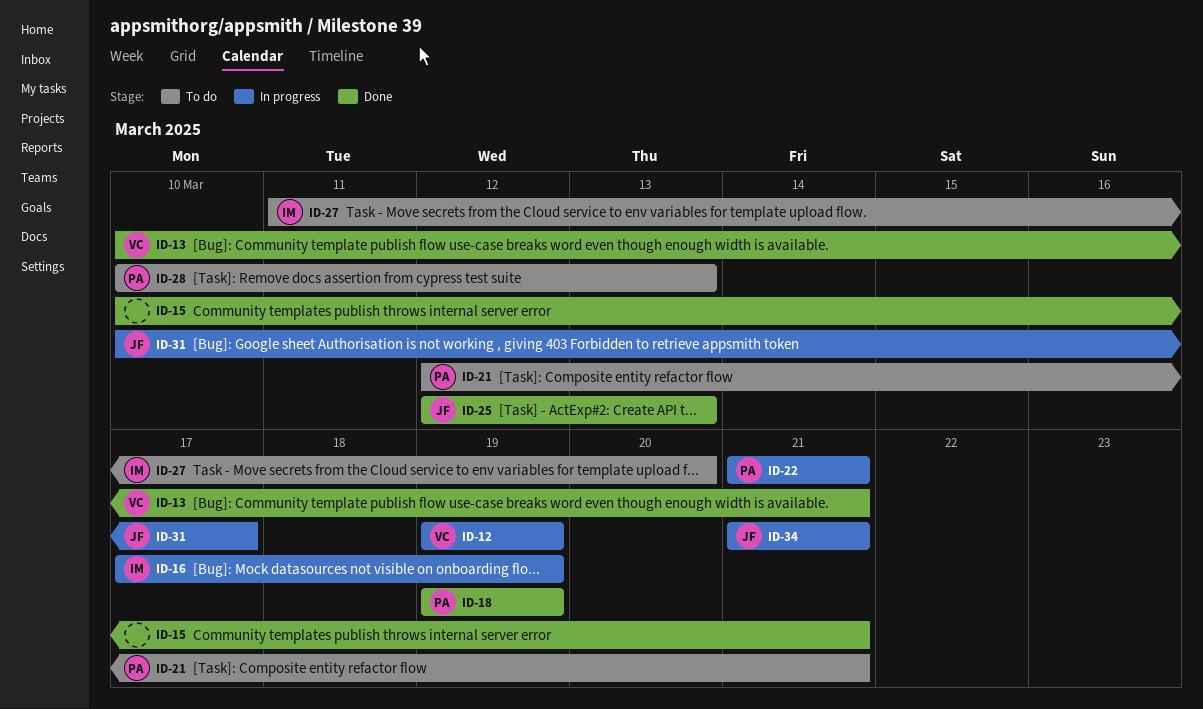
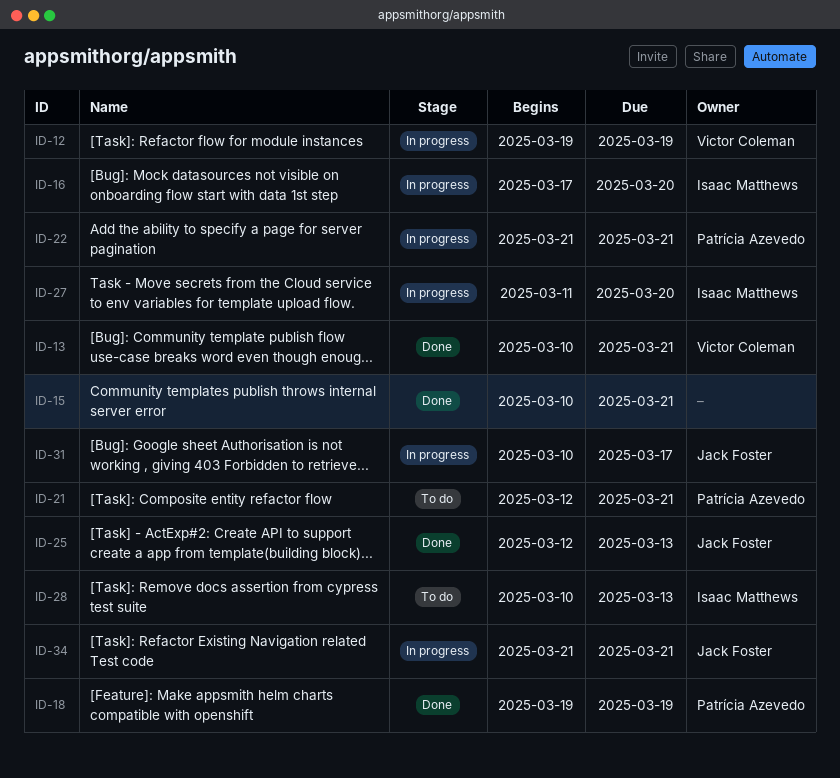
ID-16, due: Mar 19 -> Mar 20
ID-27, status: To do -> In progress
ID-28, owner: Patrícia Azevedo -> Isaac Matthews

